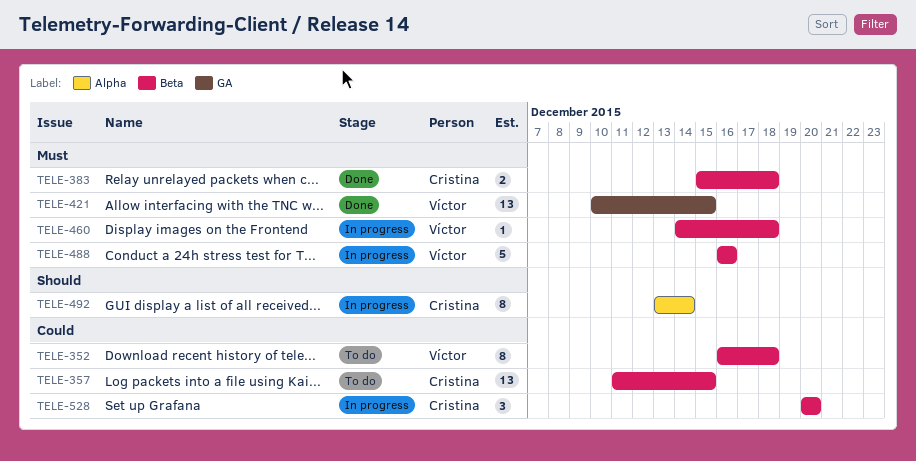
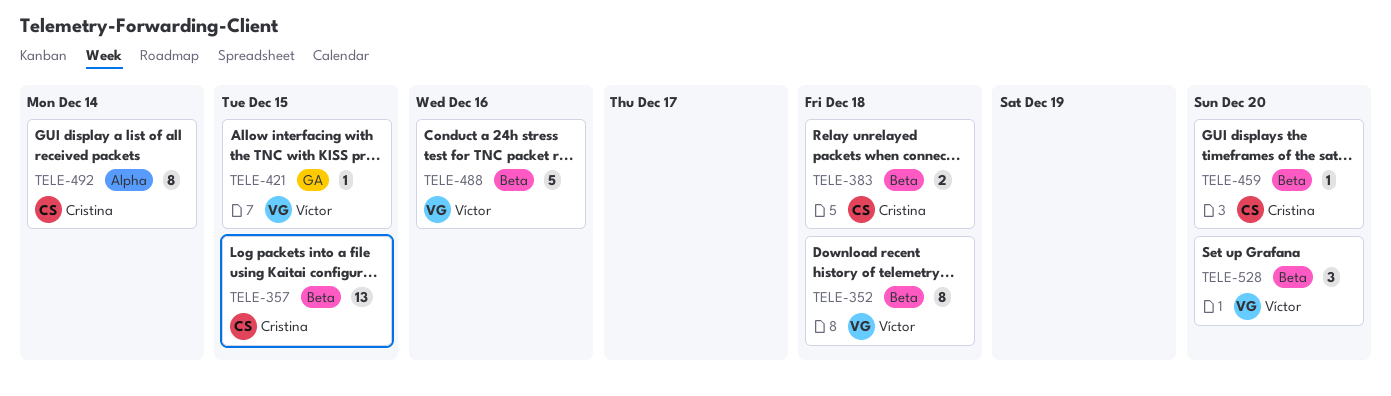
TELE-421, estimate: 13 -> 1
TELE-459: none -> present
TELE-460: present -> none
TELE-528, owner: Cristina -> Víctor

